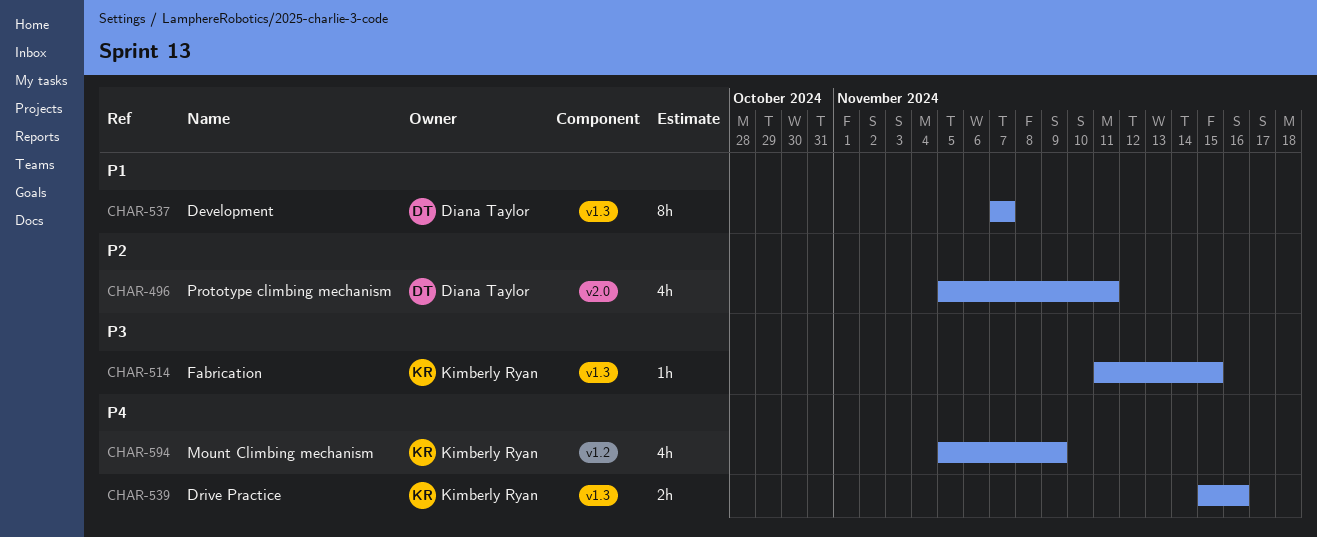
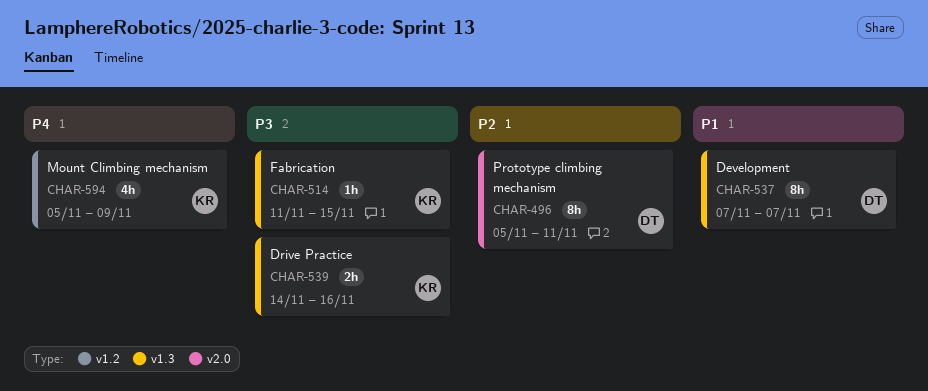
CHAR-496, estimate: 4h -> 8h
CHAR-539, priority: P4 -> P3
CHAR-539, start: Nov 15 -> Nov 14

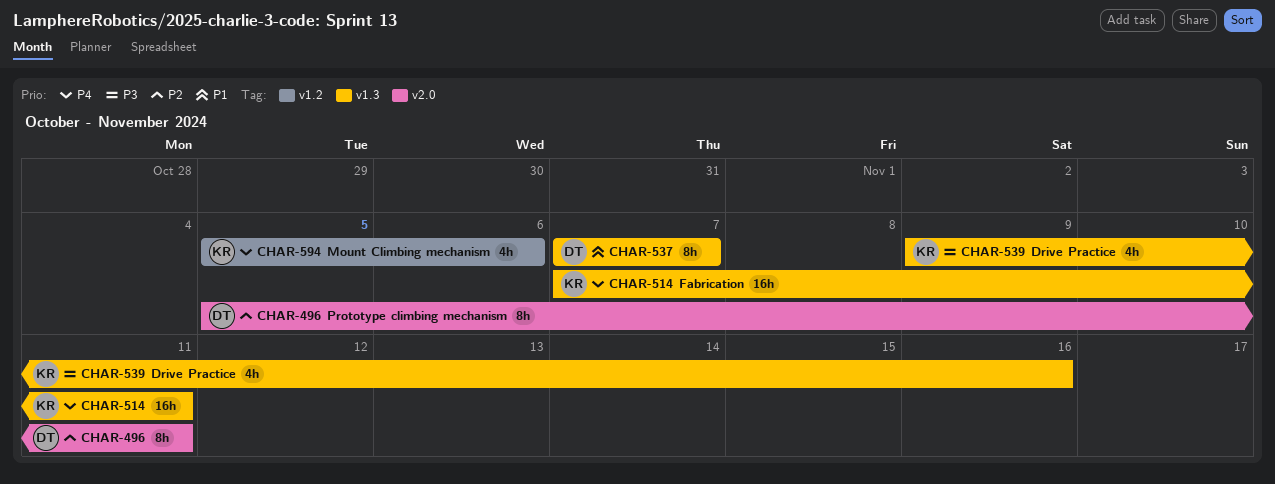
CHAR-514, priority: P3 -> P4
CHAR-514, estimate: 1h -> 16h
CHAR-514, start: Nov 11 -> Nov 7
CHAR-514, due: Nov 15 -> Nov 11
CHAR-539, estimate: 2h -> 4h
CHAR-539, start: Nov 14 -> Nov 9
CHAR-594, due: Nov 9 -> Nov 6

